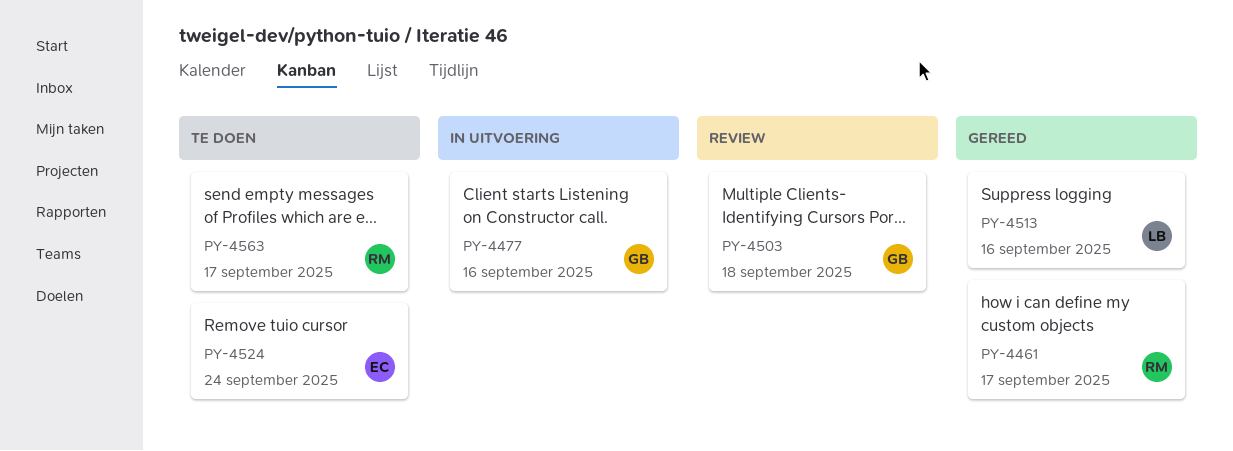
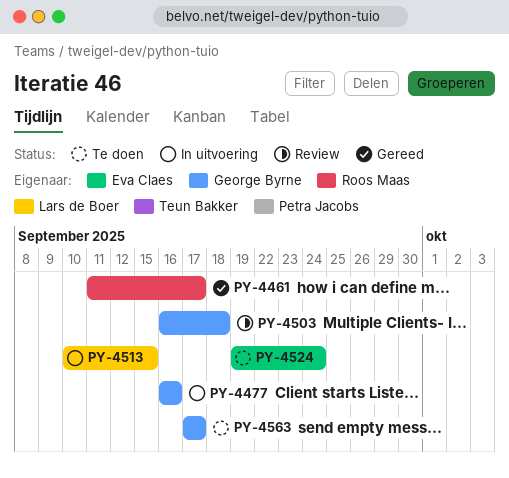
PY-4513, status: Gereed -> In uitvoering
PY-4513, due: Sep 16 -> Sep 15
PY-4563, owner: Roos Maas -> George Byrne

